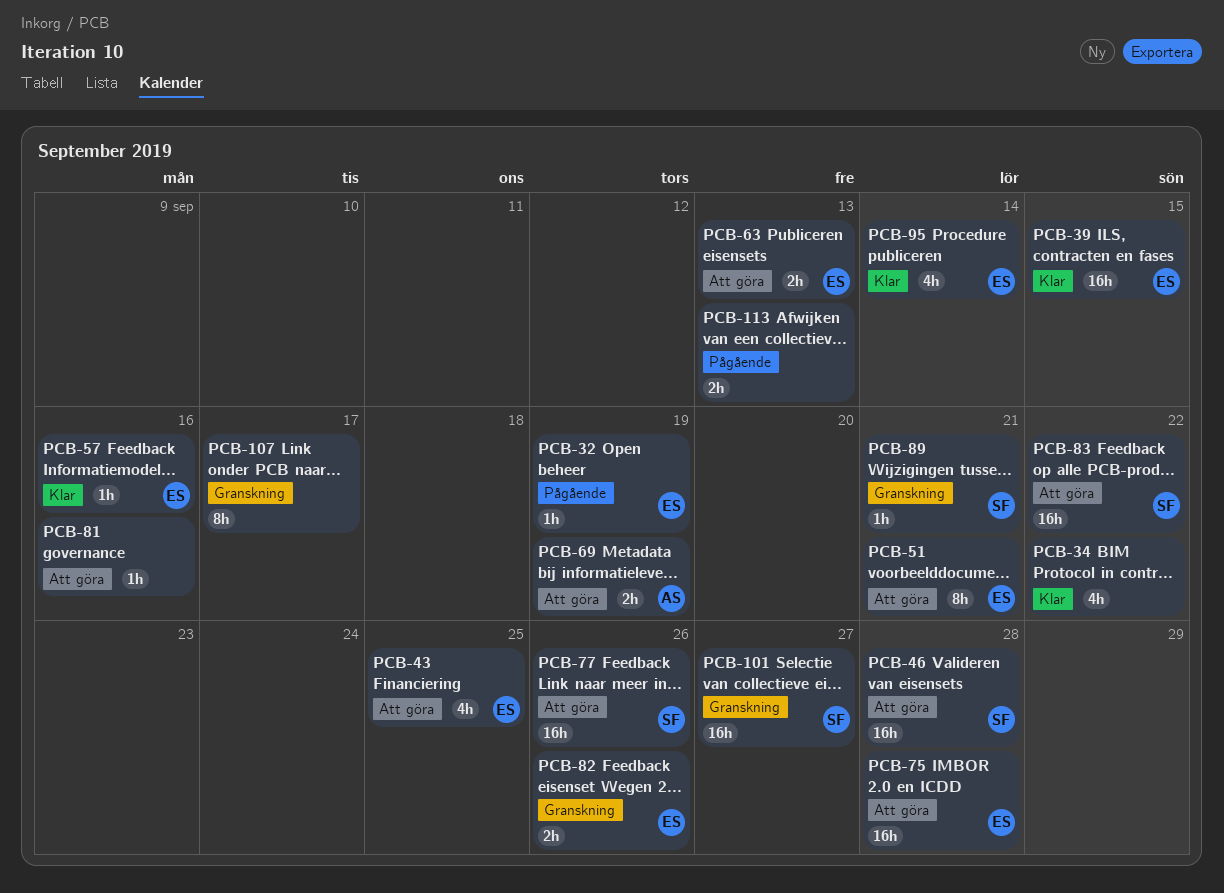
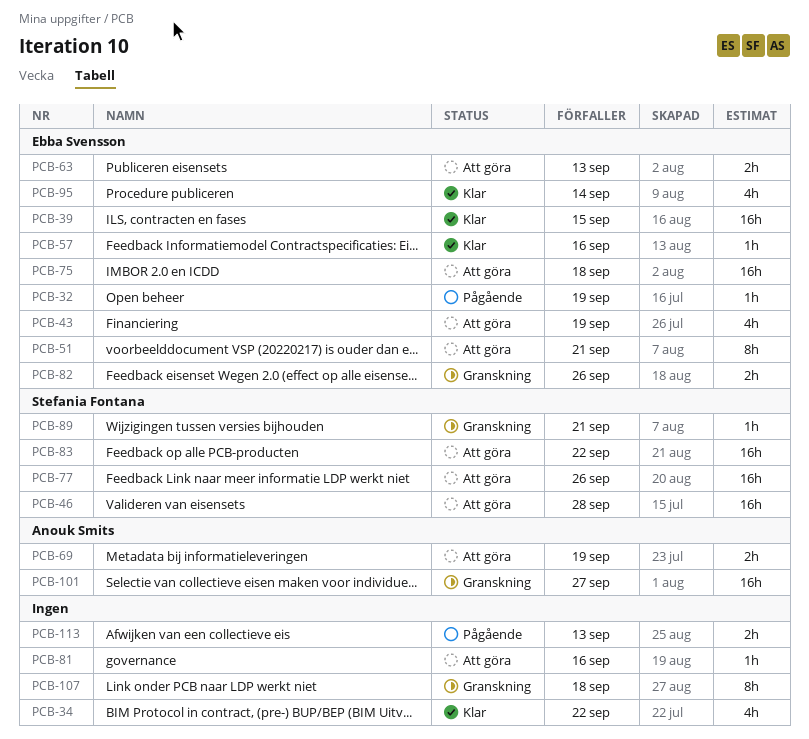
PCB-43, due: Sep 25 -> Sep 19
PCB-75, due: Sep 28 -> Sep 18
PCB-101, owner: Stefania Fontana -> Anouk Smits
PCB-107, due: Sep 17 -> Sep 18

